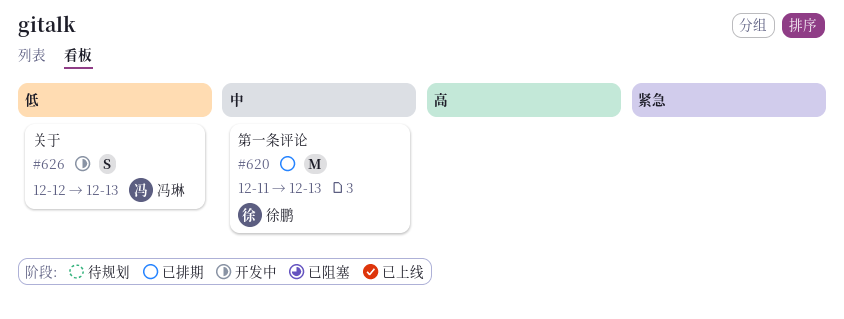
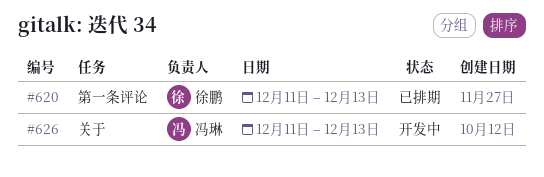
#626, start: Dec 12 -> Dec 11

